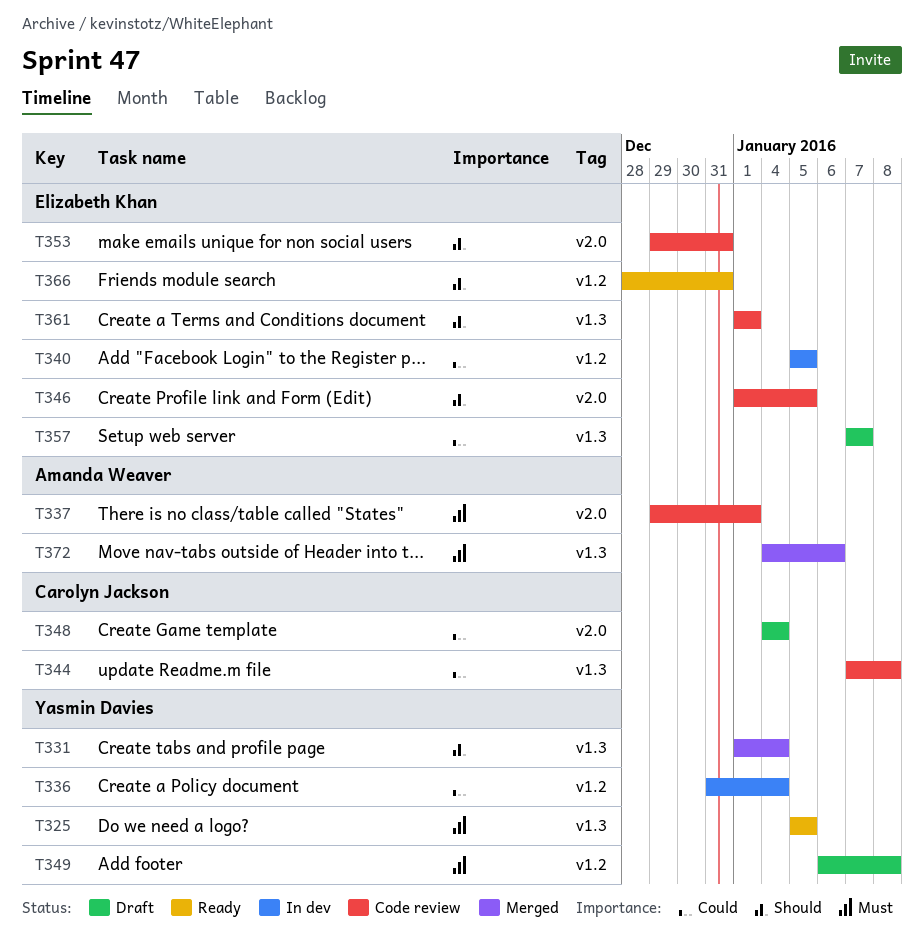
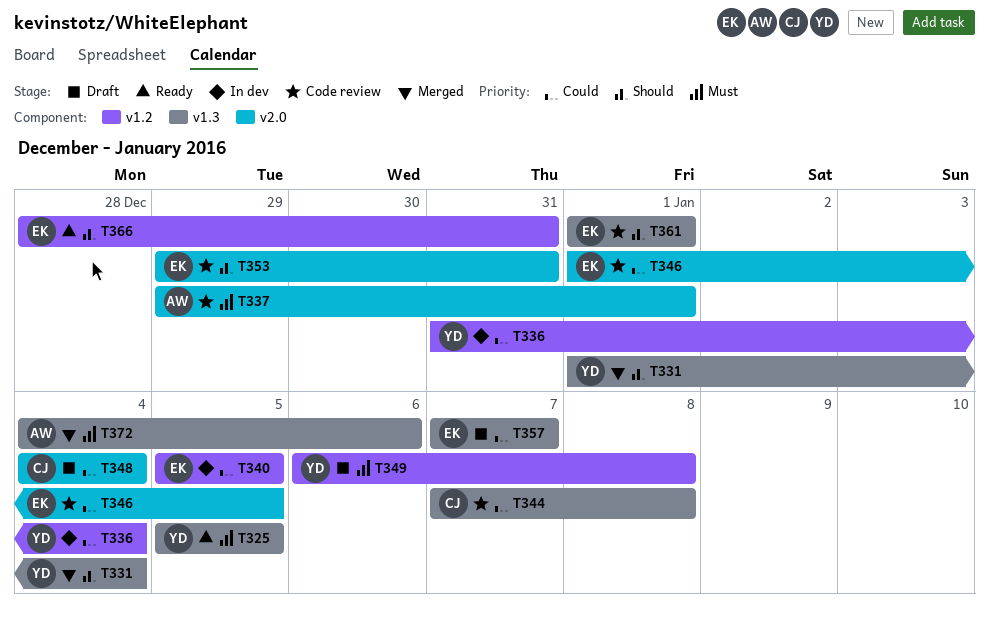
T346, priority: Should -> Could

